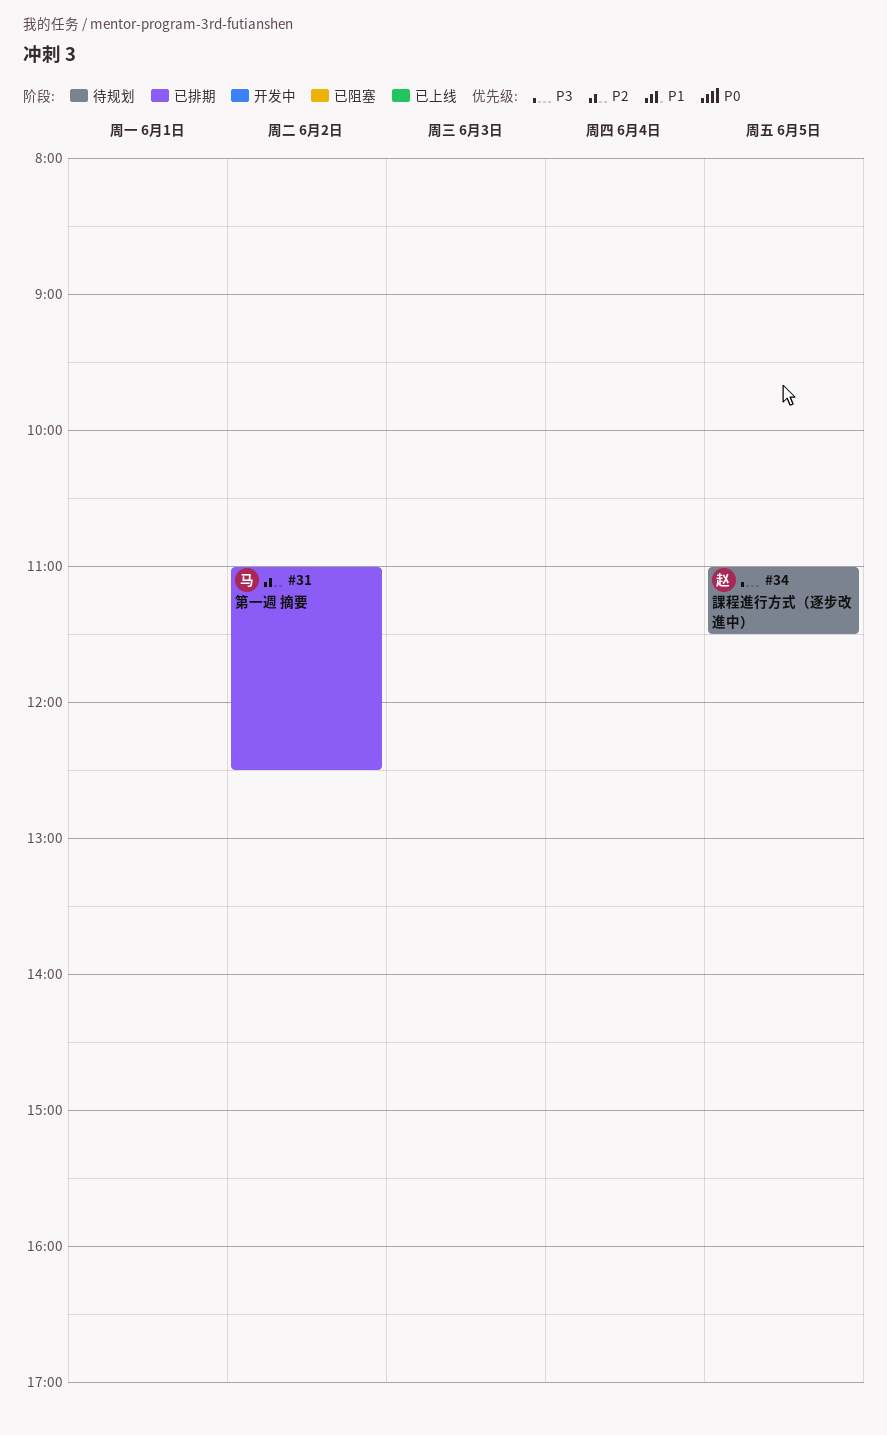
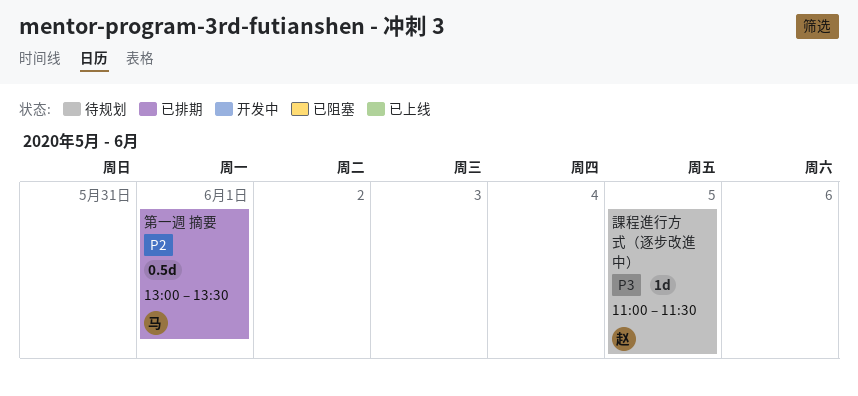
第一週 摘要, day: Jun 2 -> Jun 1
第一週 摘要, begins: 11:00 -> 13:00
第一週 摘要, ends: 12:30 -> 13:30

